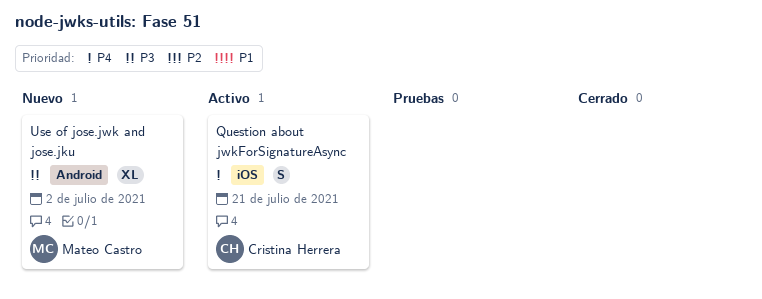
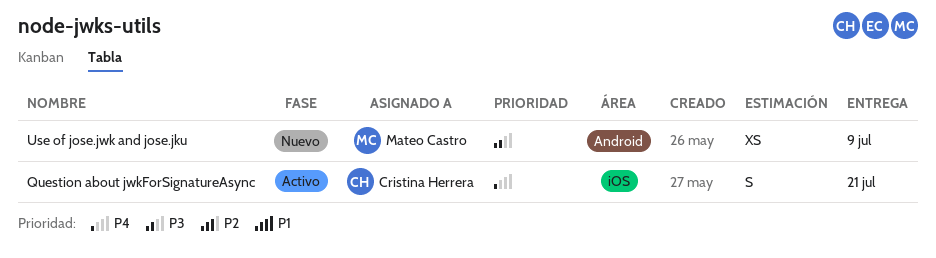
Use of jose.jwk and jose.jku, estimate: XL -> XS
Use of jose.jwk and jose.jku, due: Jul 2 -> Jul 9

